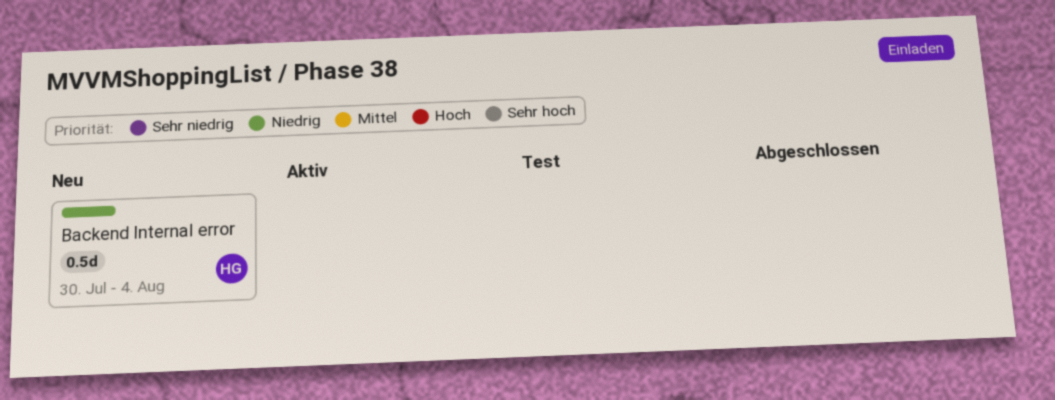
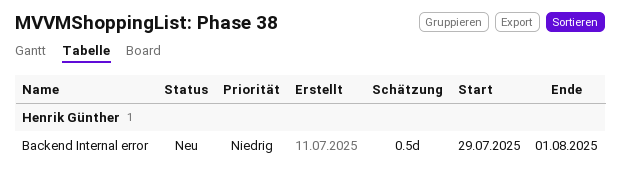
Backend Internal error, start: Jul 30 -> Jul 29
Backend Internal error, due: Aug 4 -> Aug 1

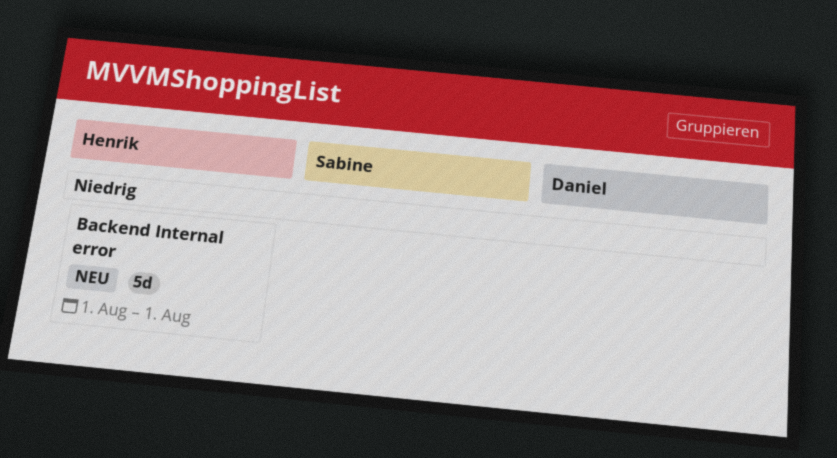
Backend Internal error, estimate: 0.5d -> 5d
Backend Internal error, start: Jul 29 -> Aug 1

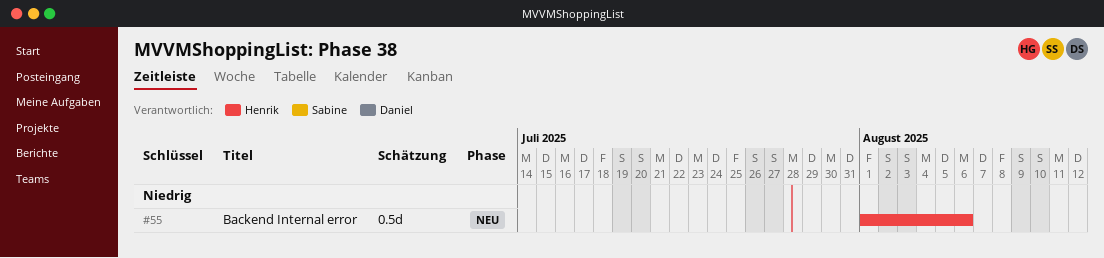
Backend Internal error, estimate: 5d -> 0.5d
Backend Internal error, due: Aug 1 -> Aug 6

